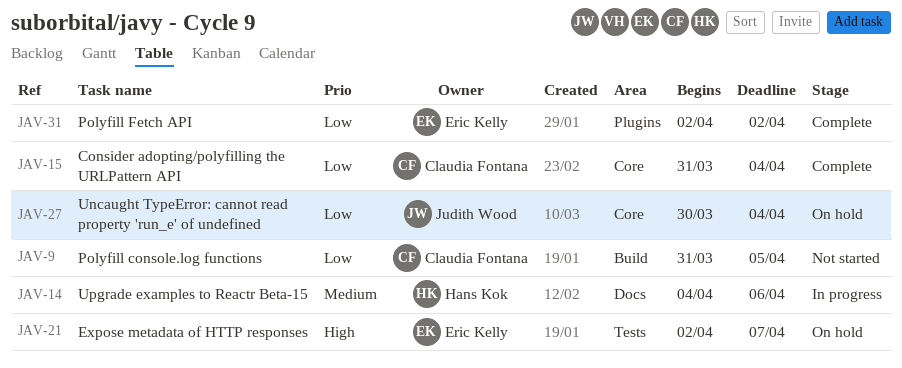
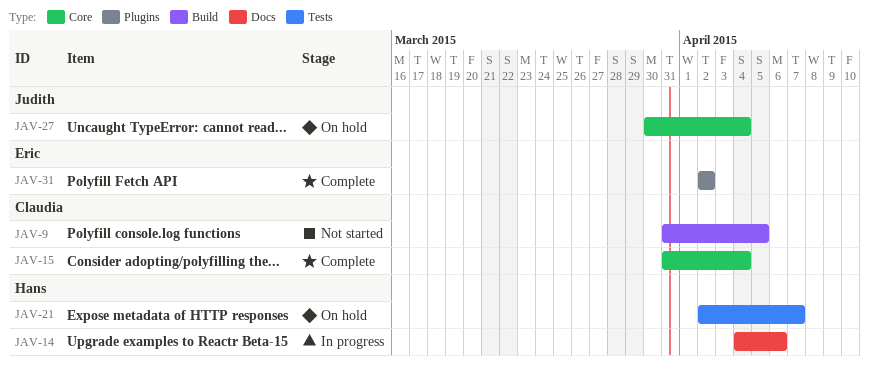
JAV-21, owner: Eric Kelly -> Hans Kok

